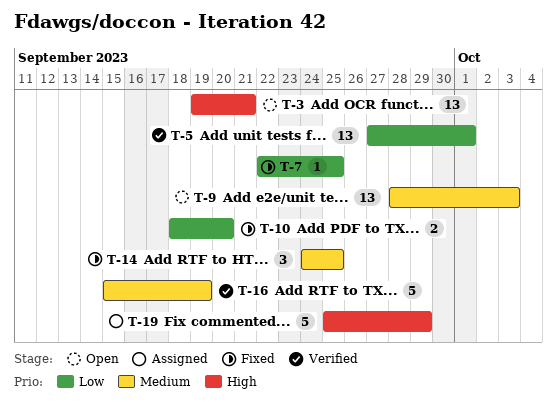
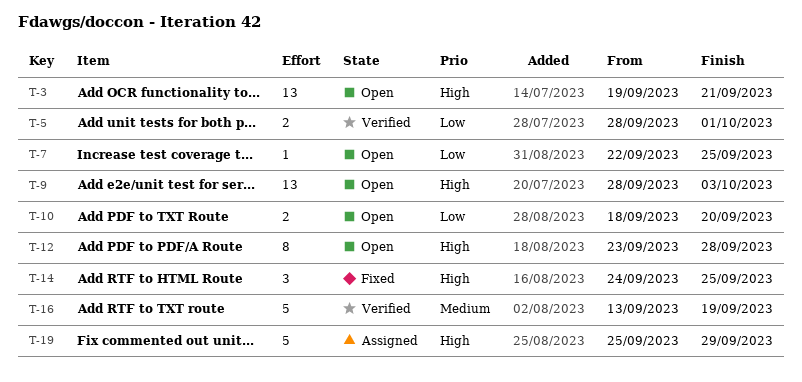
T-5, estimate: 13 -> 2
T-5, start: Sep 27 -> Sep 28
T-7, status: Fixed -> Open
T-9, priority: Medium -> High
T-10, status: Fixed -> Open
T-12: none -> present
T-14, priority: Medium -> High
T-16, start: Sep 15 -> Sep 13

